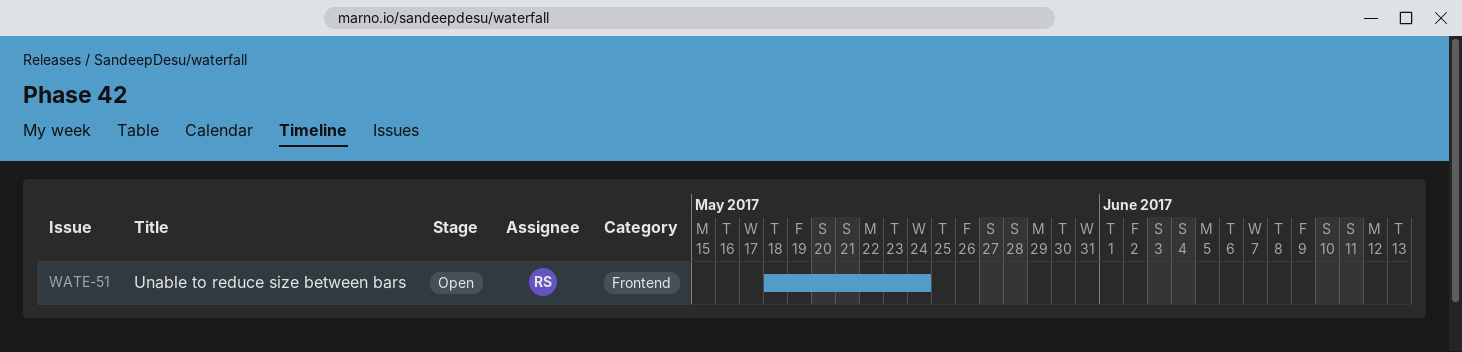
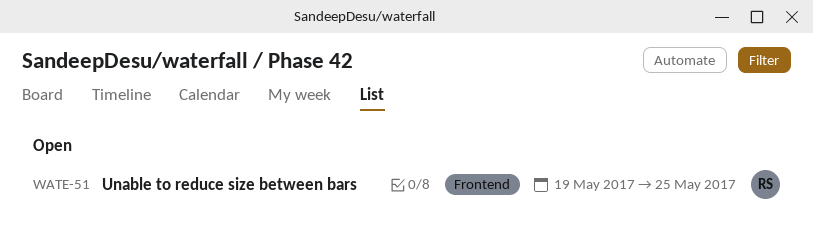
WATE-51, start: May 18 -> May 19
WATE-51, due: May 24 -> May 25

